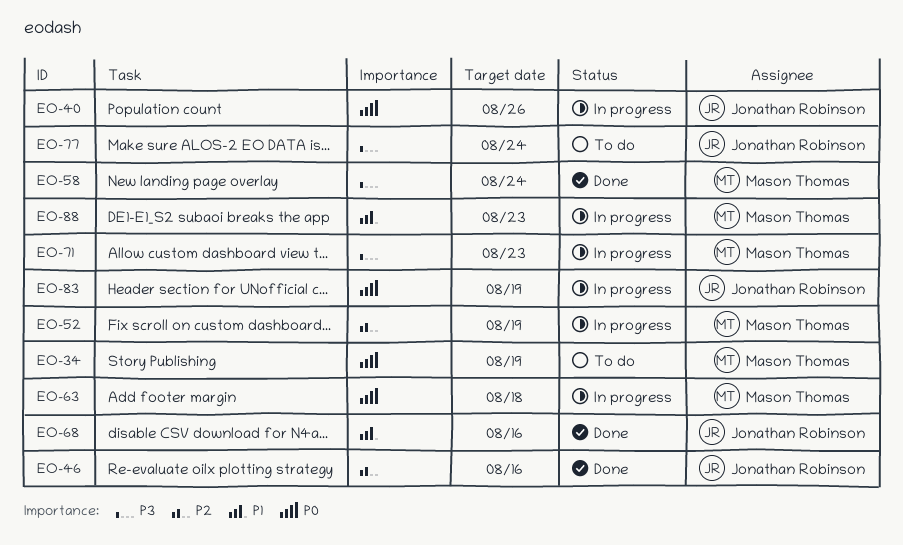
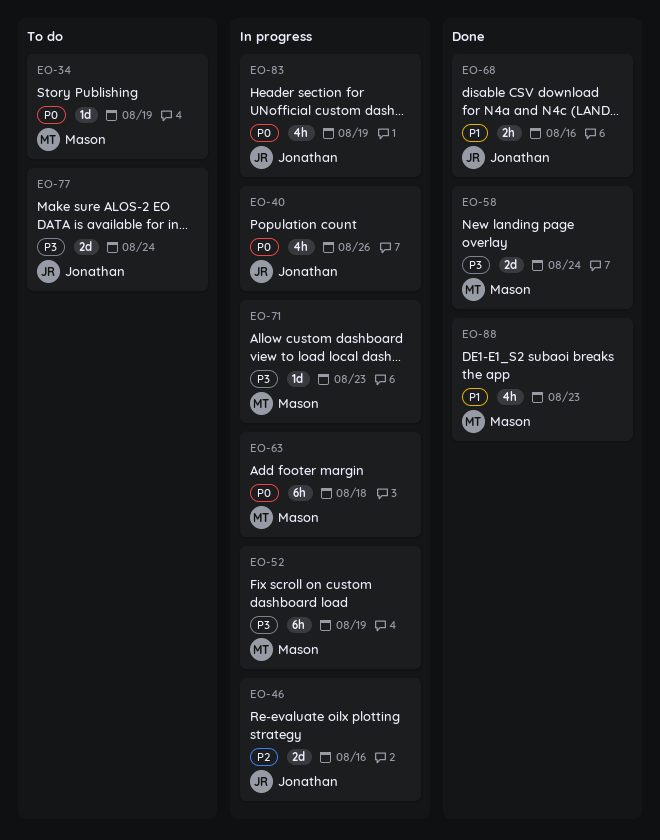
EO-46, status: Done -> In progress
EO-52, priority: P2 -> P3
EO-88, status: In progress -> Done

